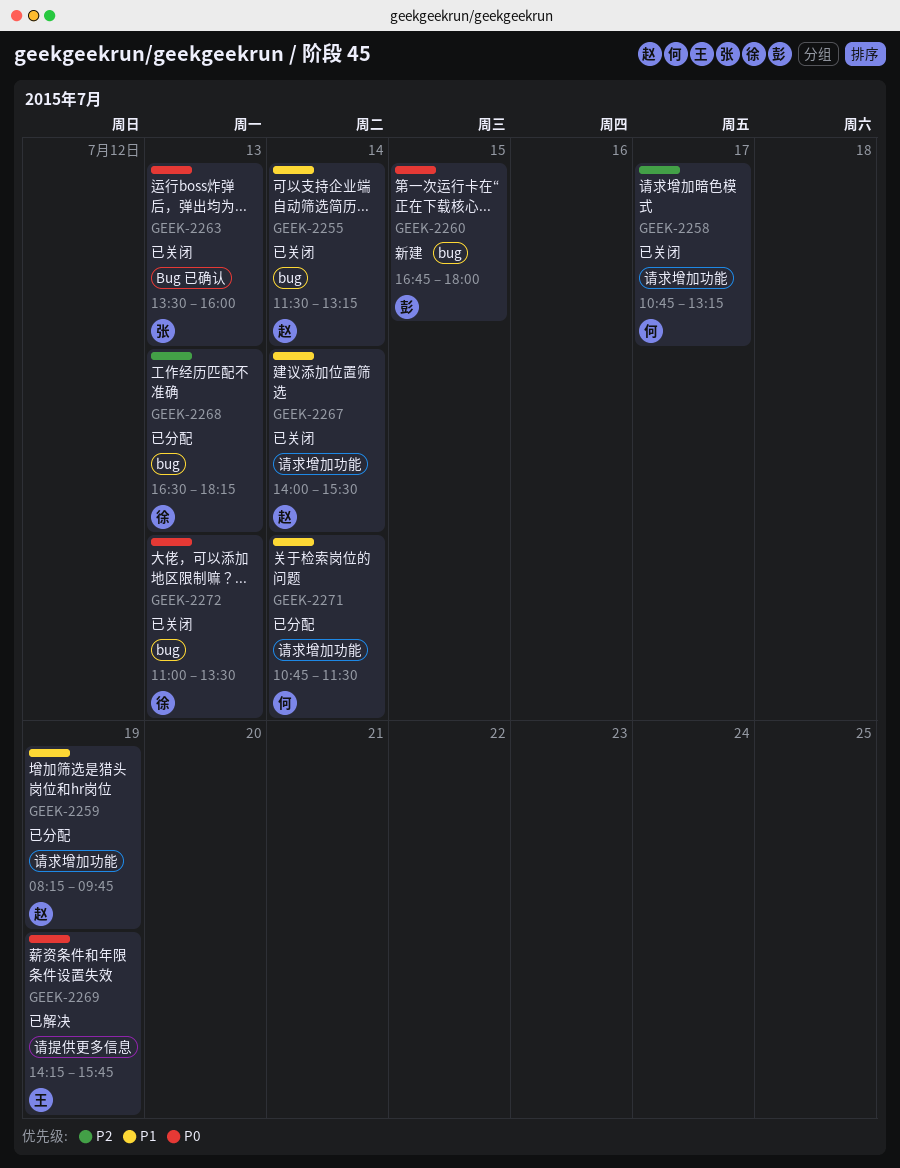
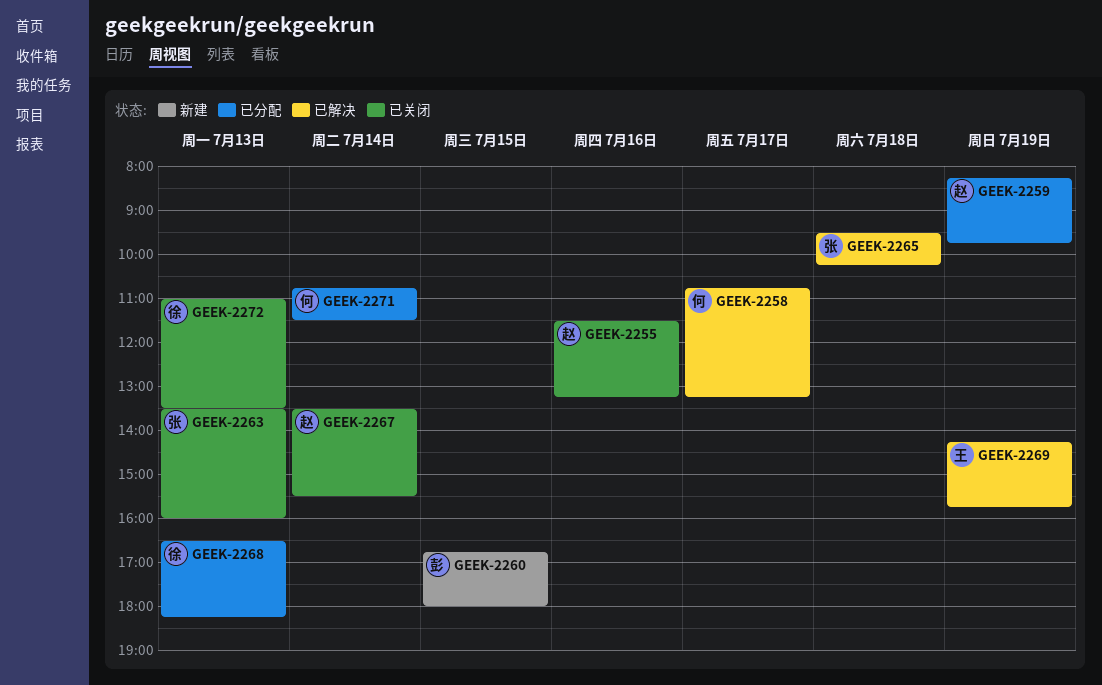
GEEK-2255, day: Jul 14 -> Jul 16
GEEK-2258, status: 已关闭 -> 已解决
GEEK-2265: none -> present
GEEK-2267, begins: 14:00 -> 13:30

